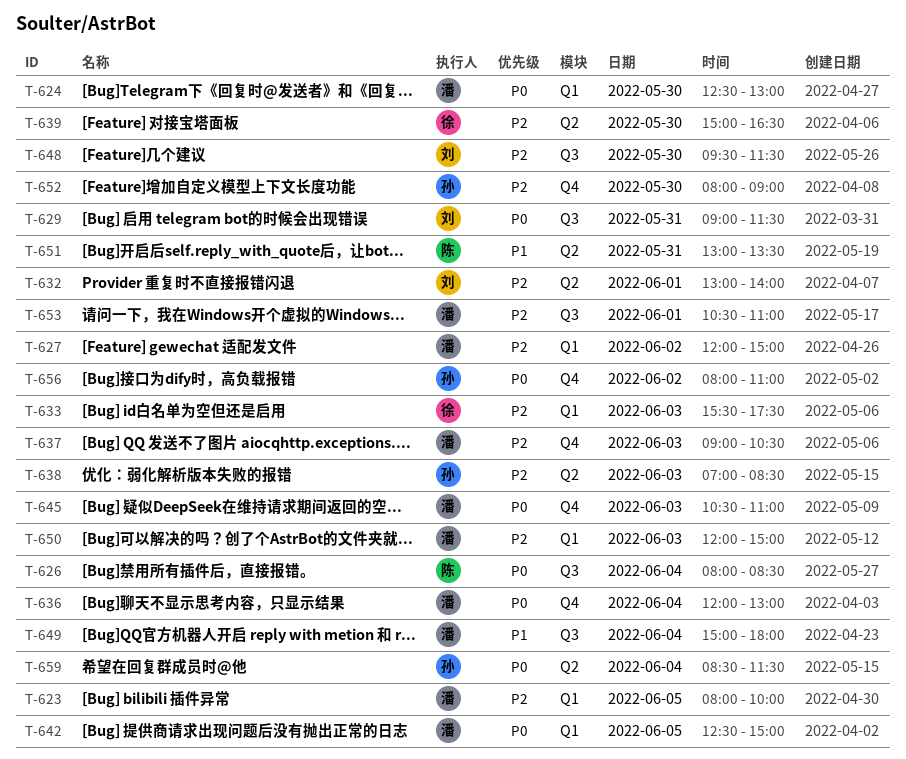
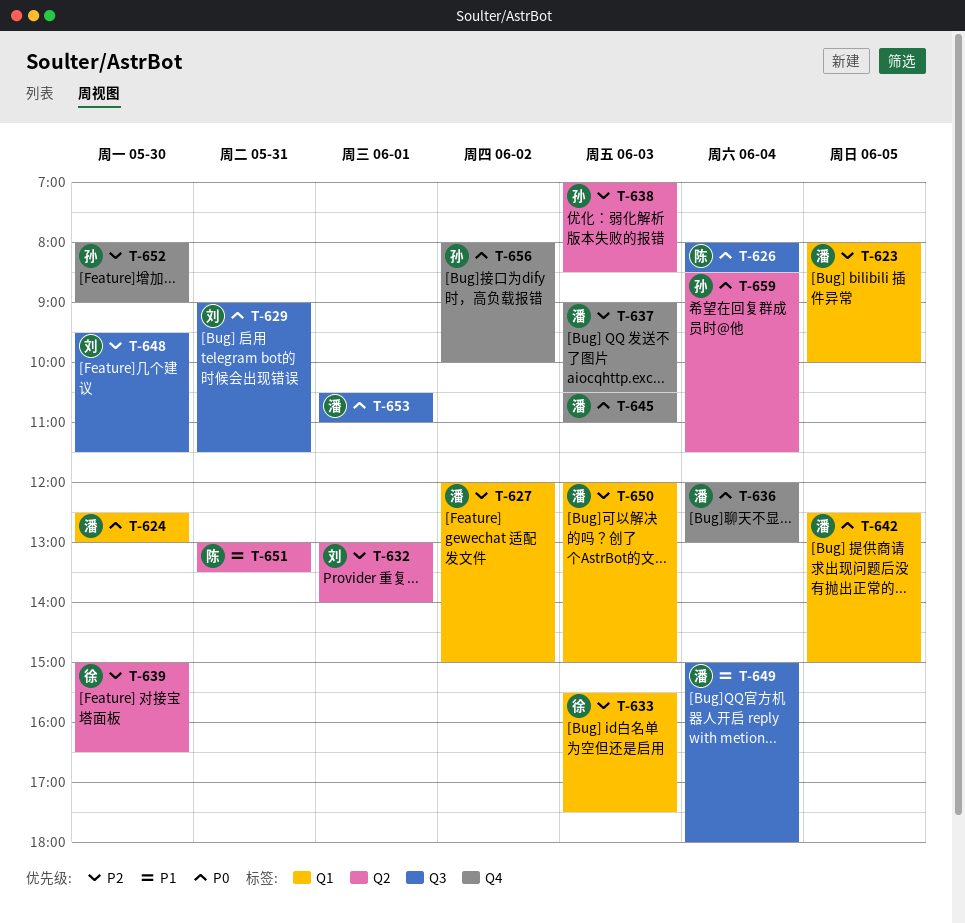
T-653, priority: P2 -> P0
T-656, ends: 11:00 -> 10:00

